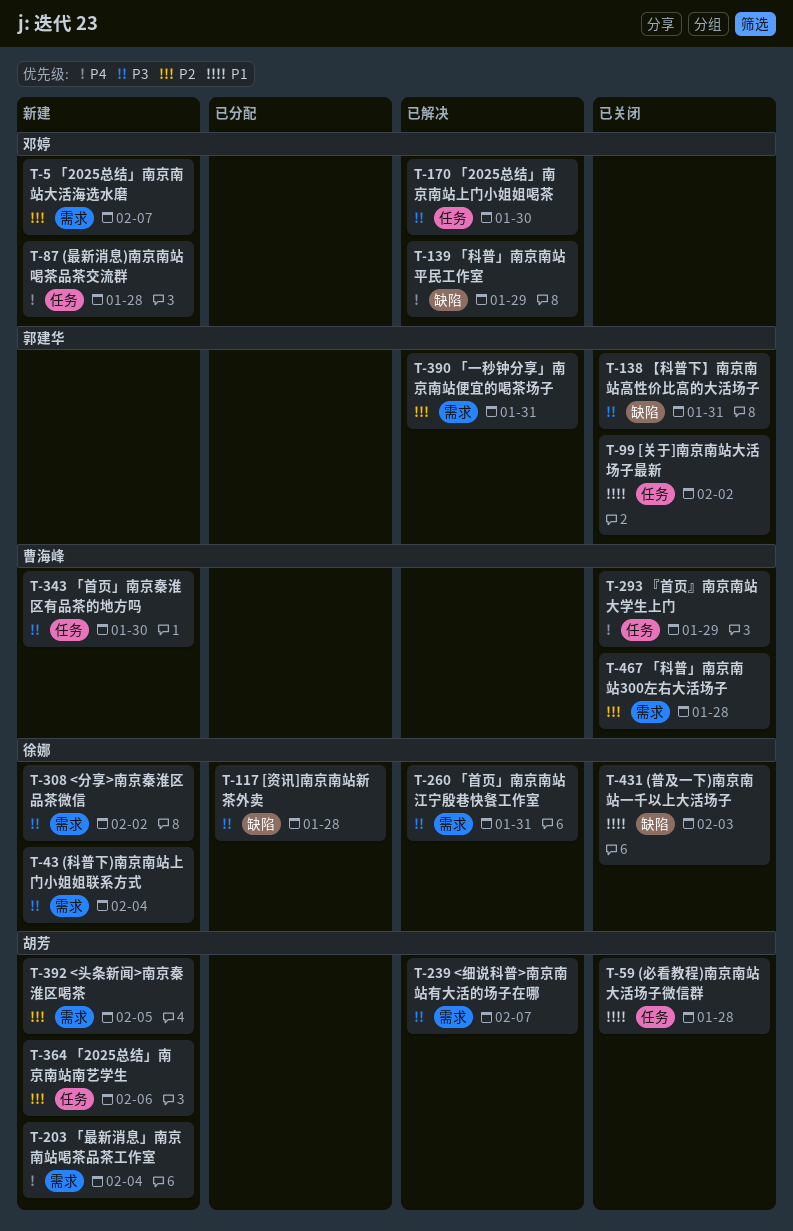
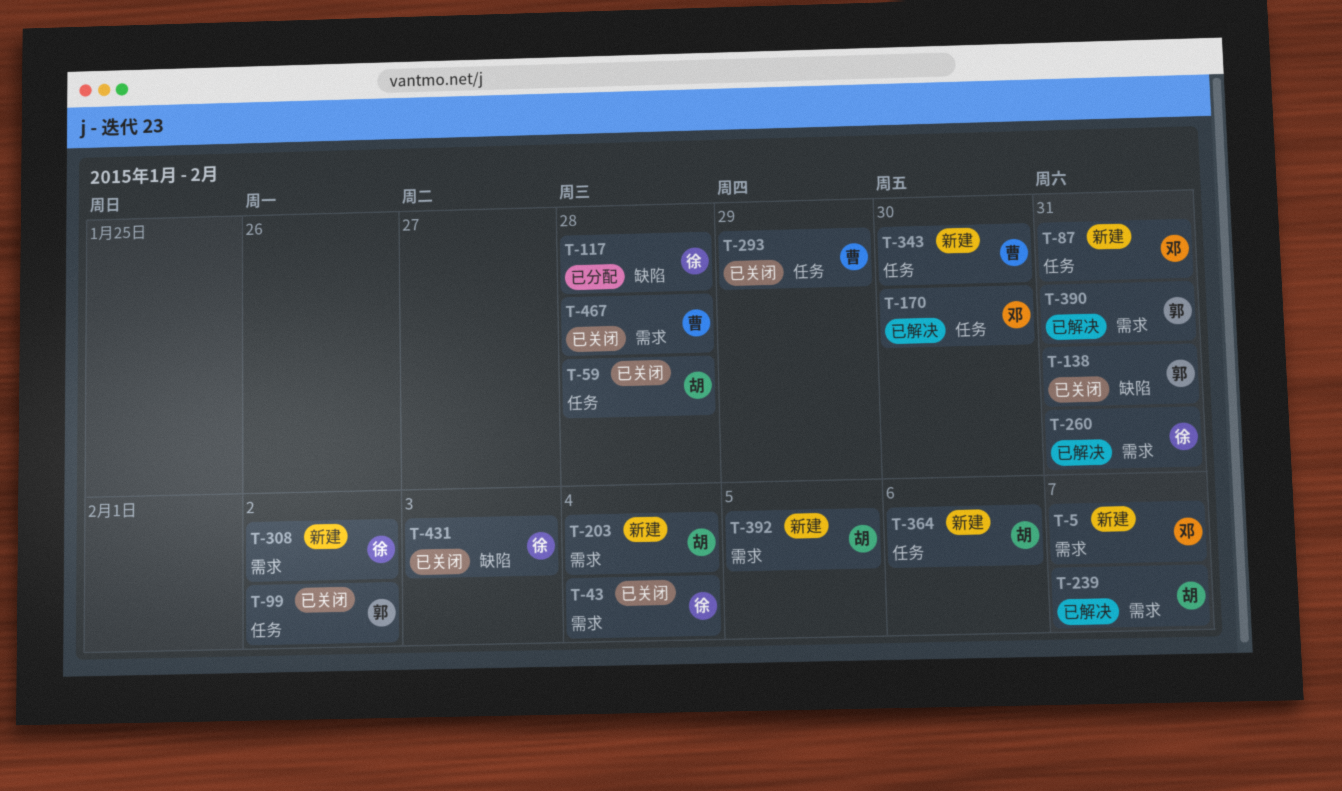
T-43, status: 新建 -> 已关闭
T-87, due: Jan 28 -> Jan 31
T-139: present -> none

